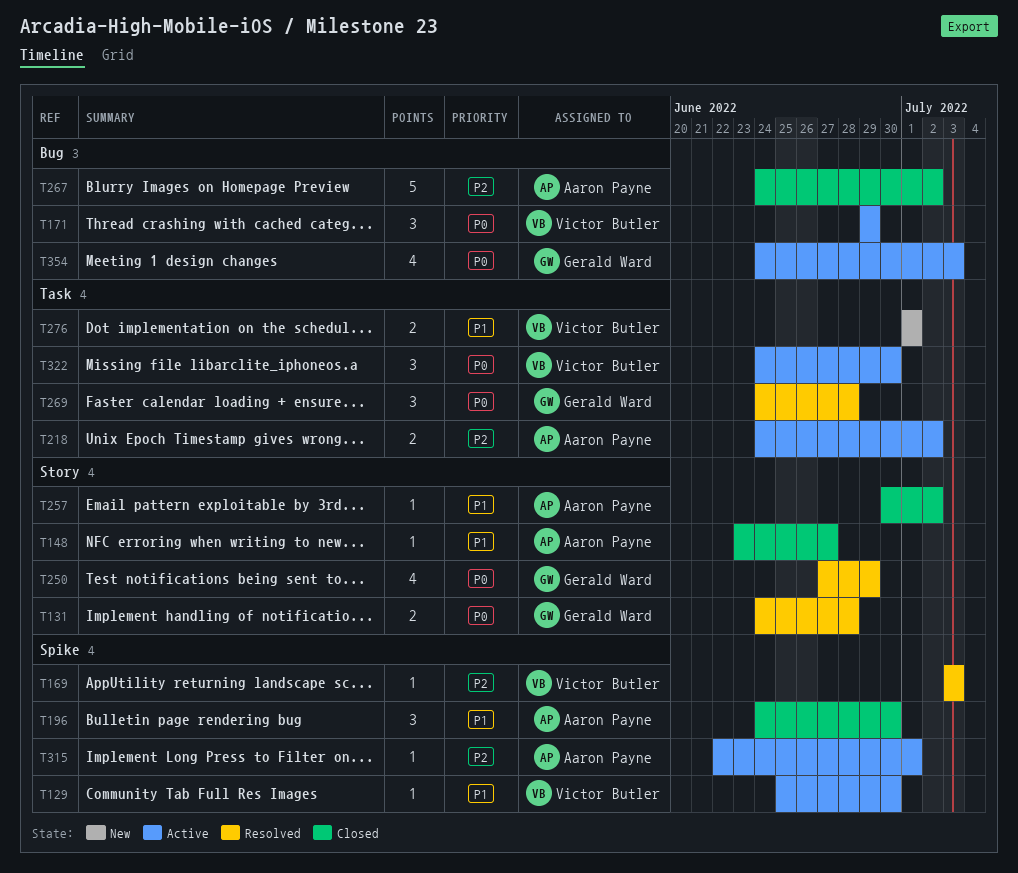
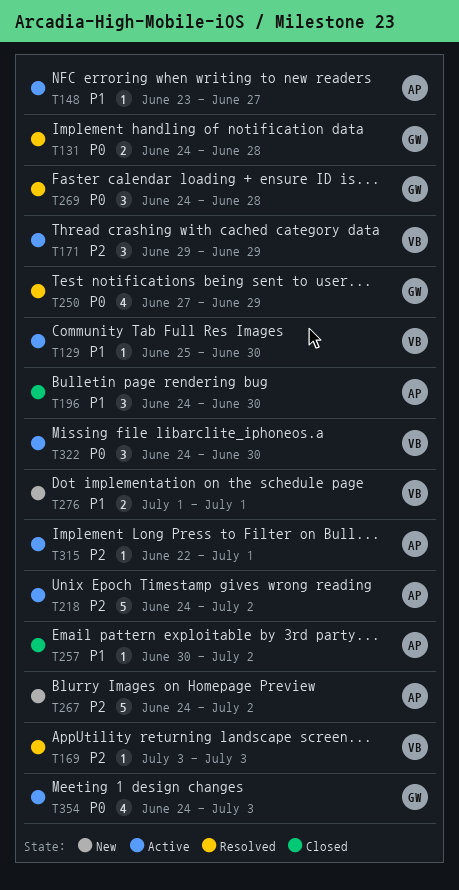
T148, status: Closed -> Active
T171, priority: P0 -> P2
T218, estimate: 2 -> 5
T267, status: Closed -> New

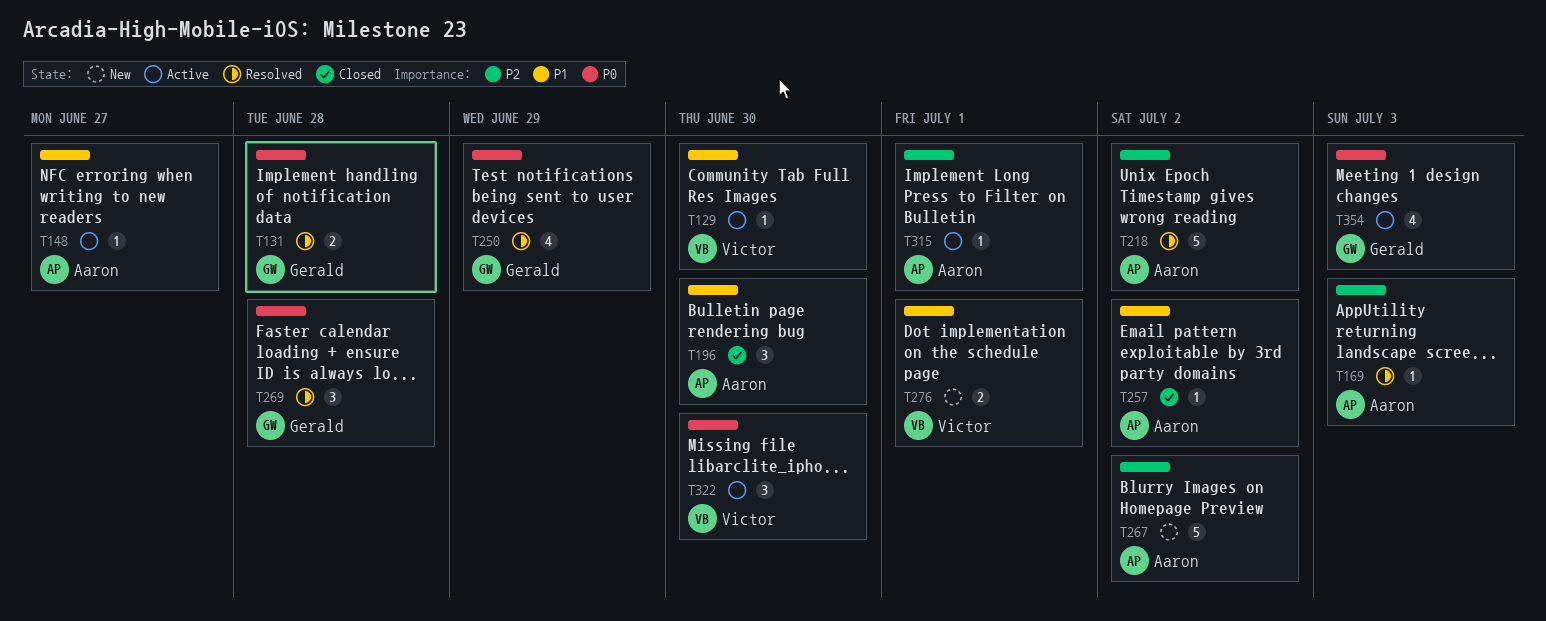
T169, owner: Victor -> Aaron
T171: present -> none
T218, status: Active -> Resolved

